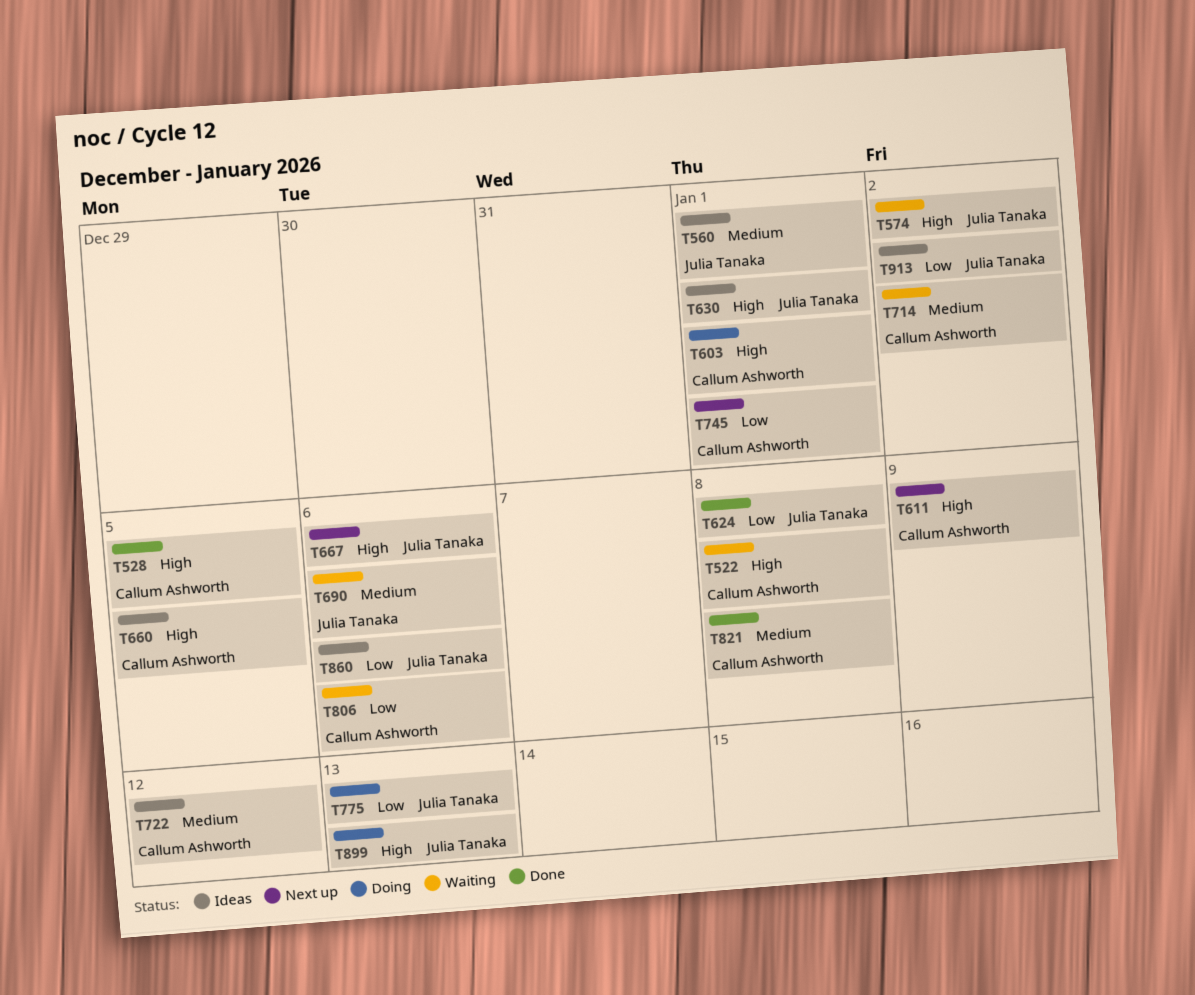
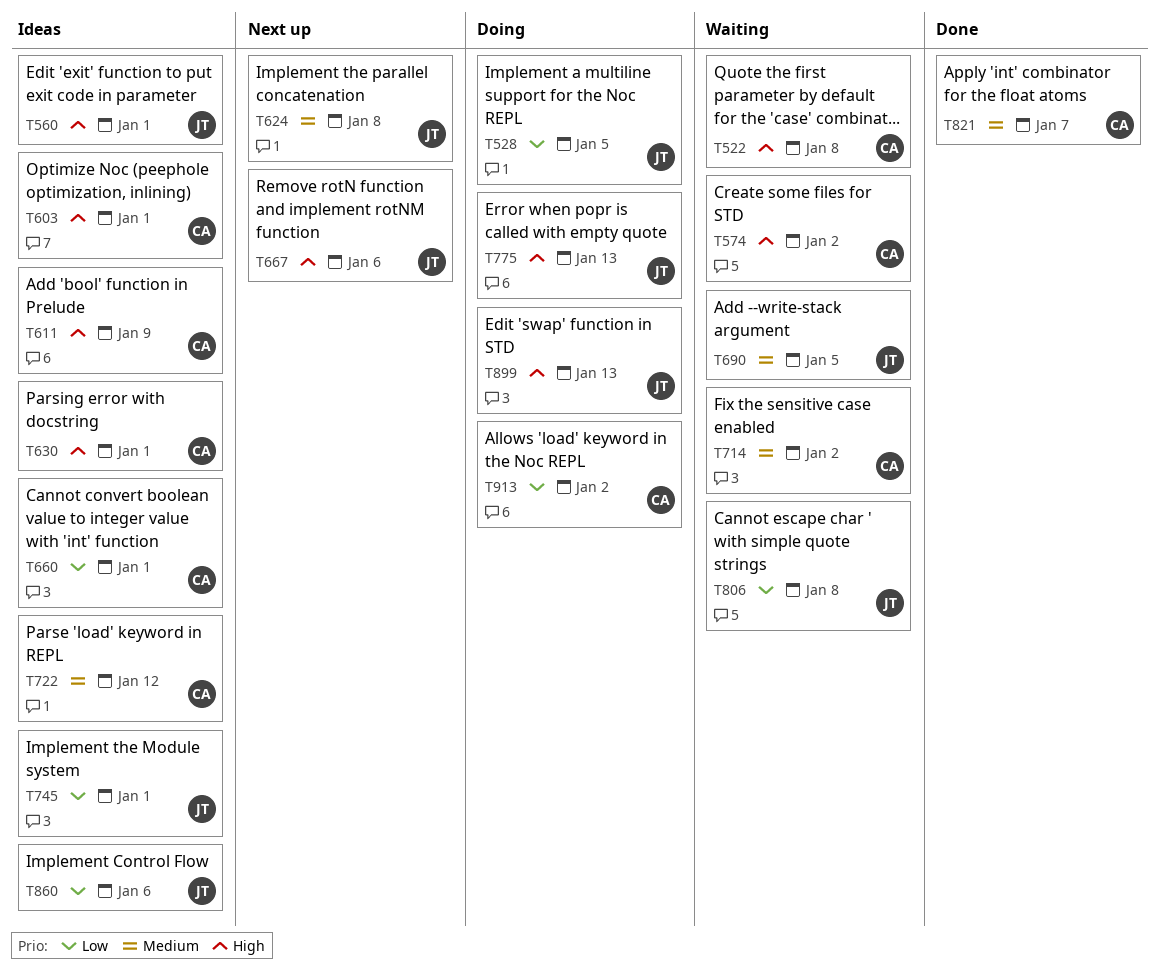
T528, status: Done -> Doing
T528, owner: Callum Ashworth -> Julia Tanaka
T528, priority: High -> Low
T560, priority: Medium -> High
T574, owner: Julia Tanaka -> Callum Ashworth
T603, status: Doing -> Ideas
T611, status: Next up -> Ideas
T624, status: Done -> Next up
T624, priority: Low -> Medium
T630, owner: Julia Tanaka -> Callum Ashworth
T660, priority: High -> Low
T660, due: Jan 5 -> Jan 1
T690, due: Jan 6 -> Jan 5
T745, status: Next up -> Ideas
T745, owner: Callum Ashworth -> Julia Tanaka
T775, priority: Low -> High
T806, owner: Callum Ashworth -> Julia Tanaka
T806, due: Jan 6 -> Jan 8
T821, due: Jan 8 -> Jan 7
T913, status: Ideas -> Doing
T913, owner: Julia Tanaka -> Callum Ashworth

